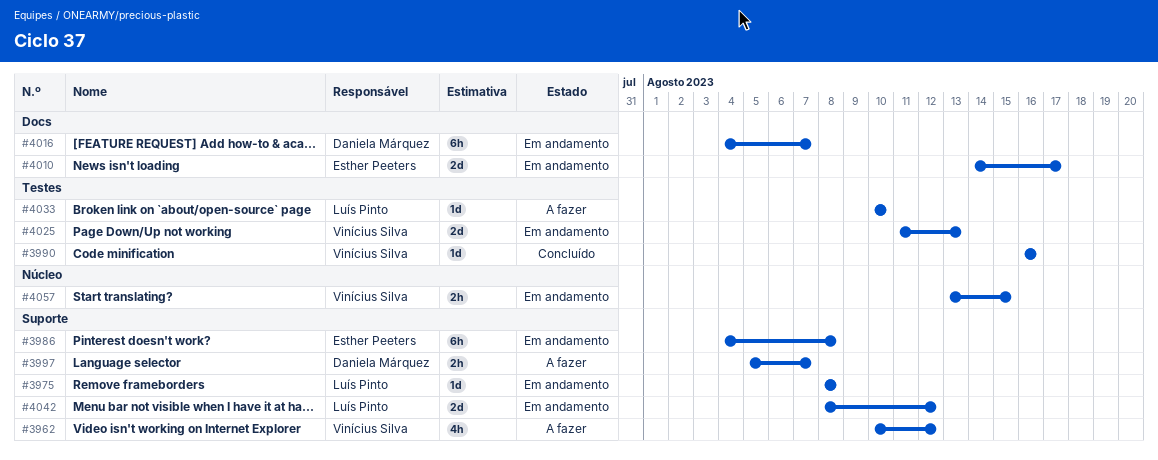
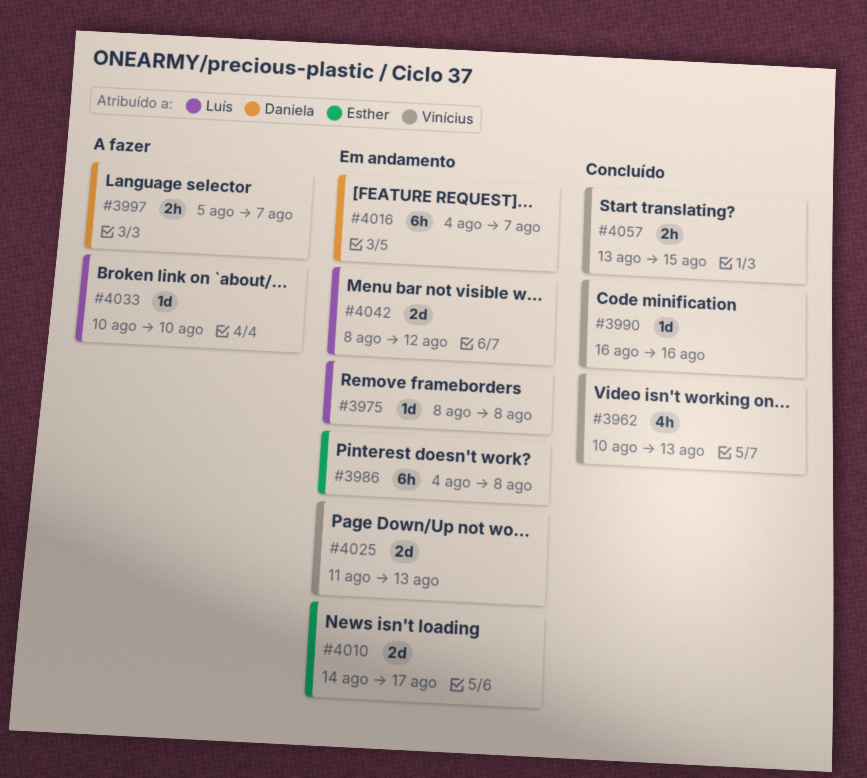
#3962, status: A fazer -> Concluído
#3962, due: Aug 12 -> Aug 13
#4057, status: Em andamento -> Concluído

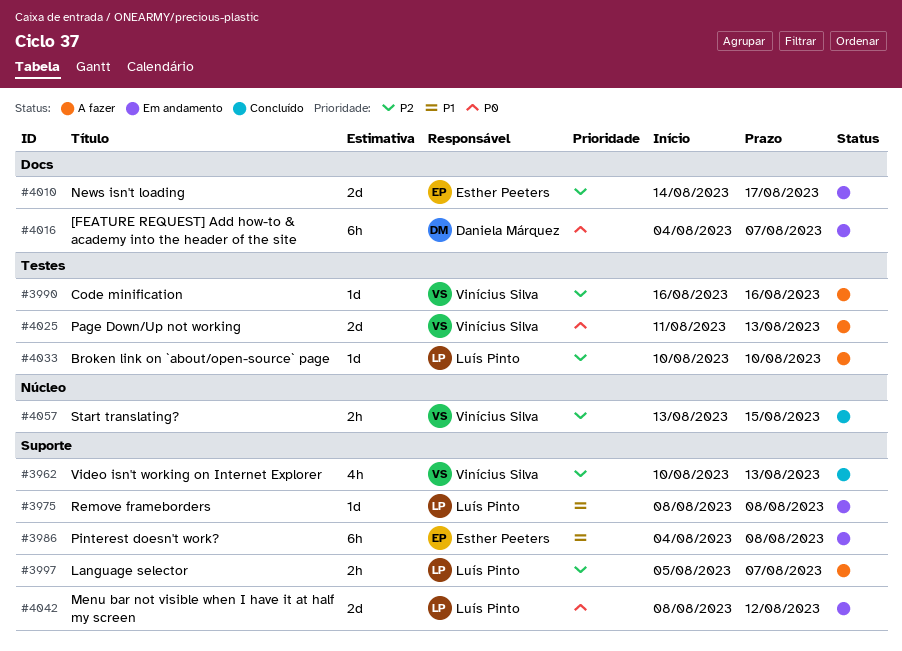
#3990, status: Concluído -> A fazer
#3997, owner: Daniela Márquez -> Luís Pinto
#4025, status: Em andamento -> A fazer

